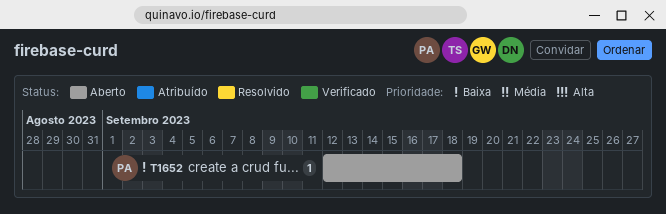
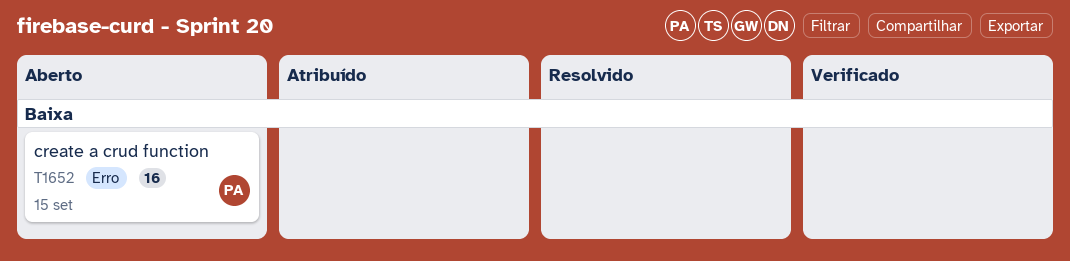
T1652, estimate: 1 -> 16
T1652, due: Sep 18 -> Sep 15

